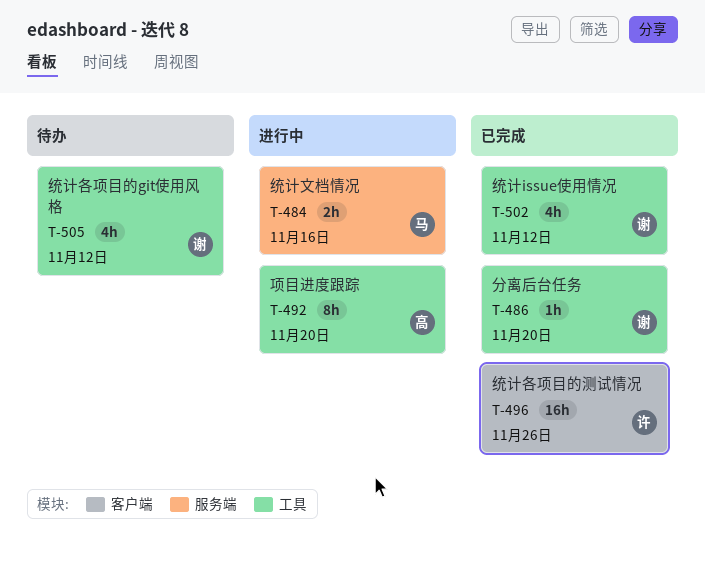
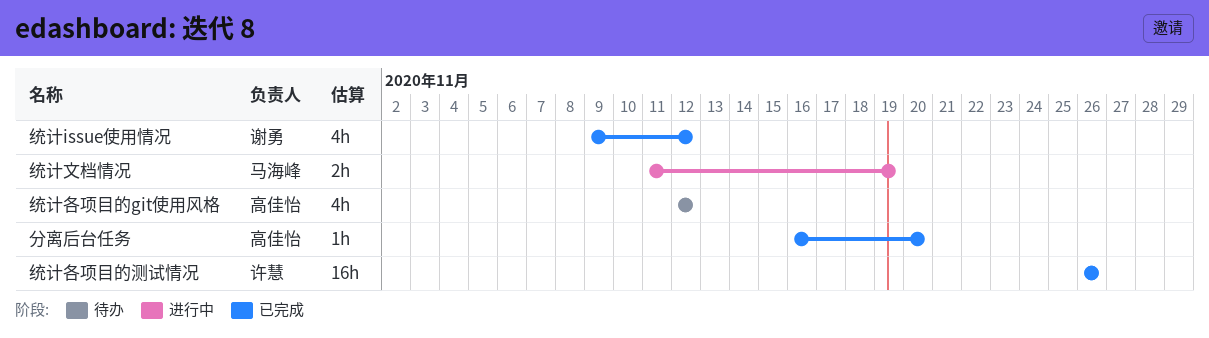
分离后台任务, owner: 谢勇 -> 高佳怡
统计各项目的git使用风格, owner: 谢勇 -> 高佳怡
统计文档情况, due: Nov 16 -> Nov 19
项目进度跟踪: present -> none

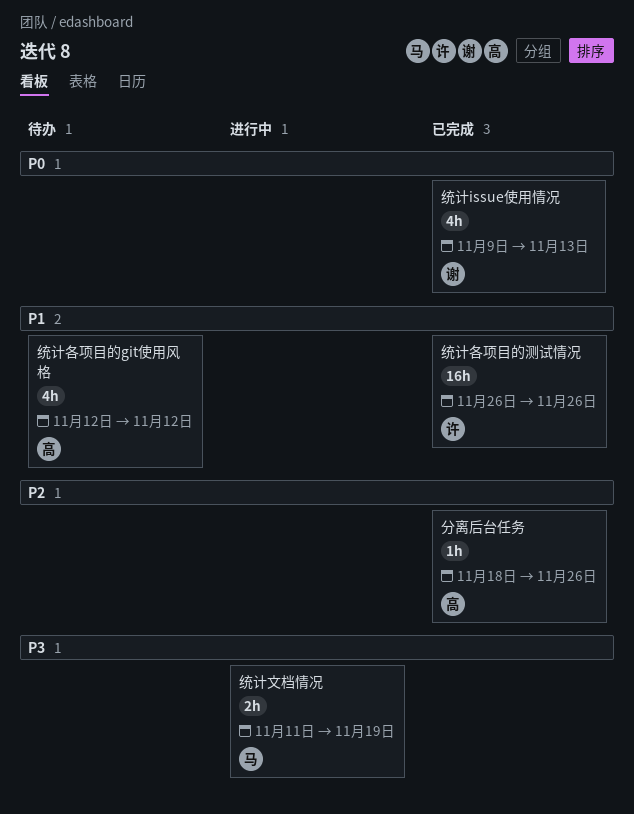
分离后台任务, start: Nov 16 -> Nov 18
分离后台任务, due: Nov 20 -> Nov 26
统计issue使用情况, due: Nov 12 -> Nov 13

